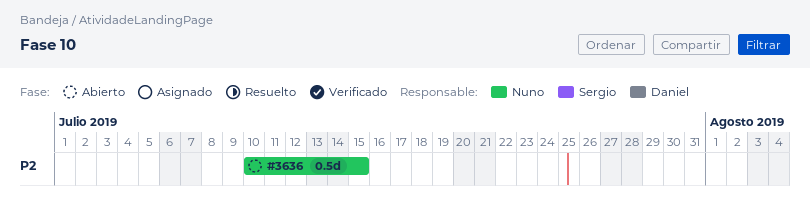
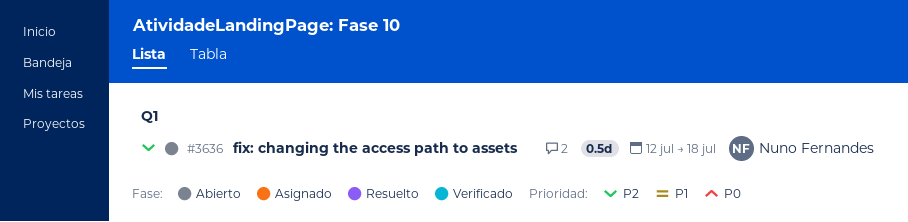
#3636, start: Jul 10 -> Jul 12
#3636, due: Jul 15 -> Jul 18

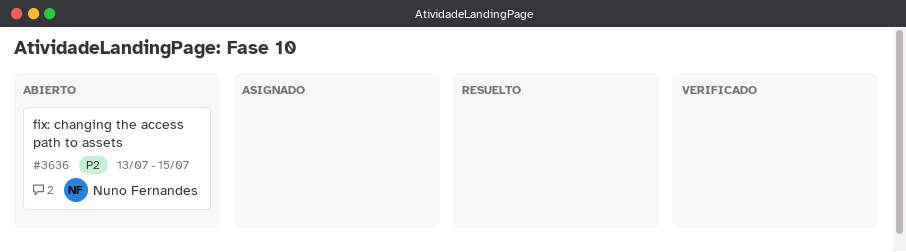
#3636, start: Jul 12 -> Jul 13
#3636, due: Jul 18 -> Jul 15

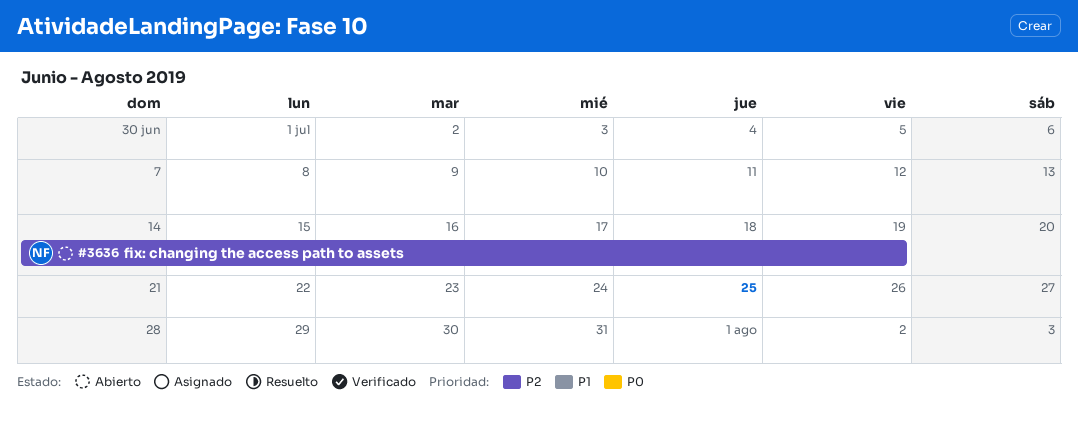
#3636, start: Jul 13 -> Jul 14
#3636, due: Jul 15 -> Jul 19

